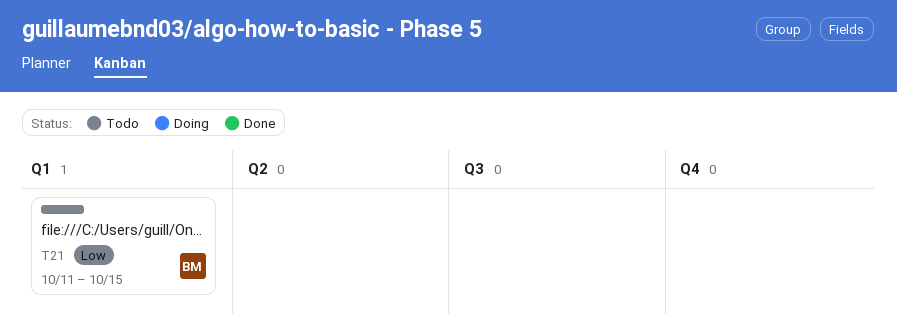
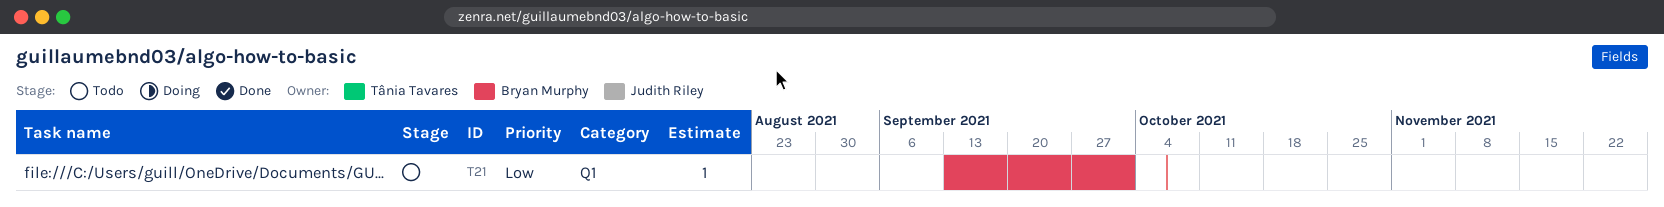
T21, start: Oct 11 -> Sep 13
T21, due: Oct 15 -> Oct 1

